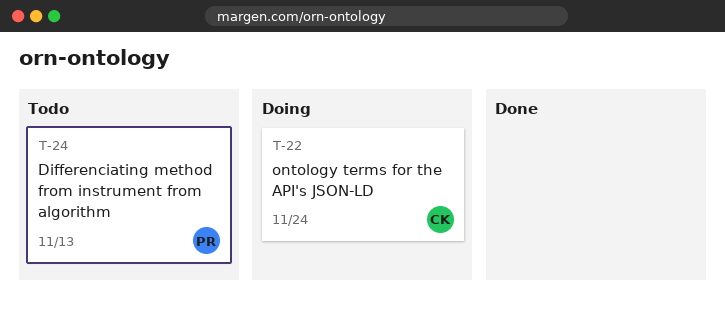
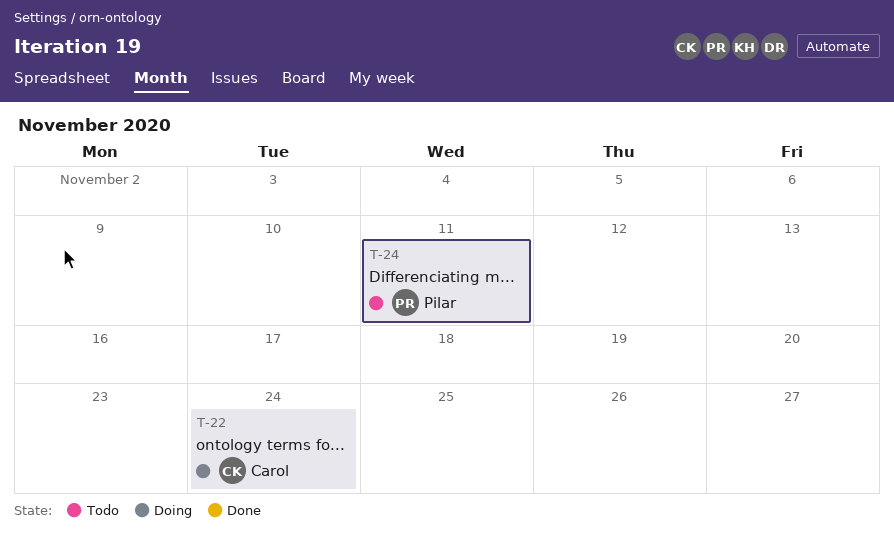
T-24, due: Nov 13 -> Nov 11

